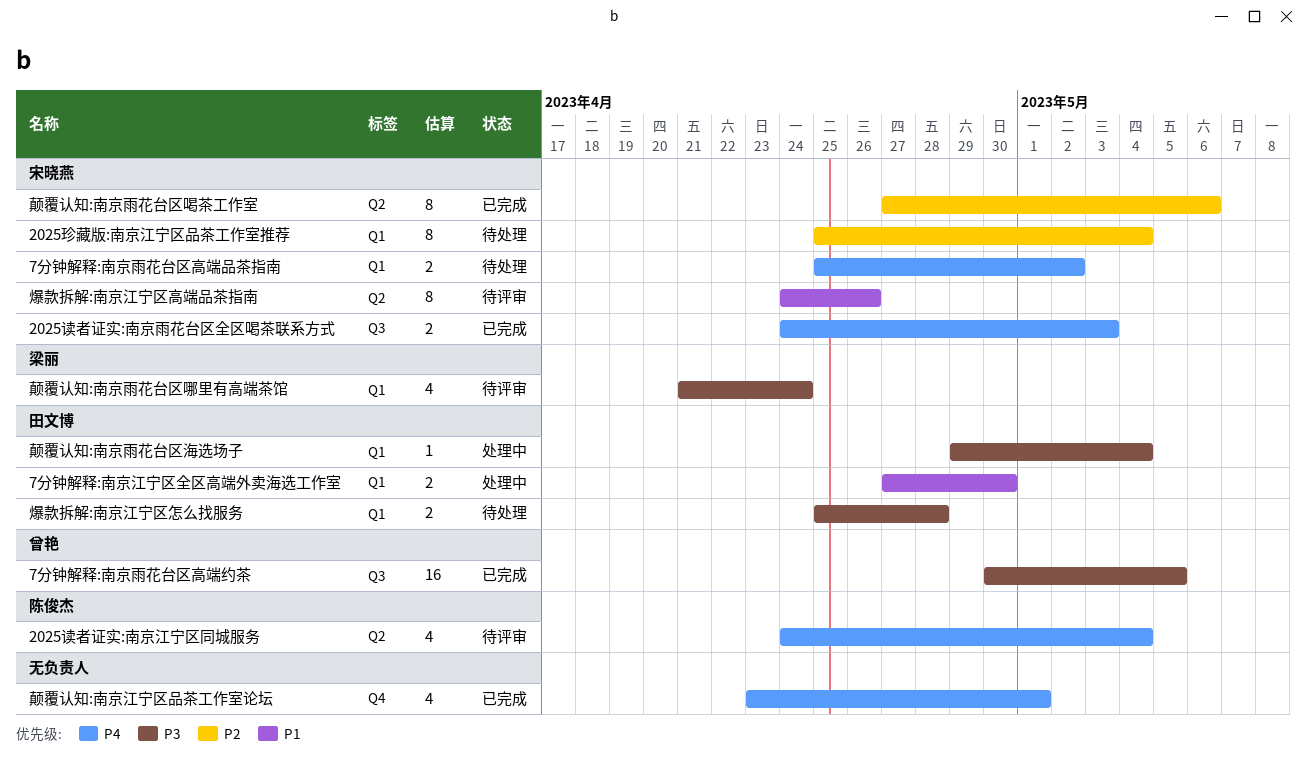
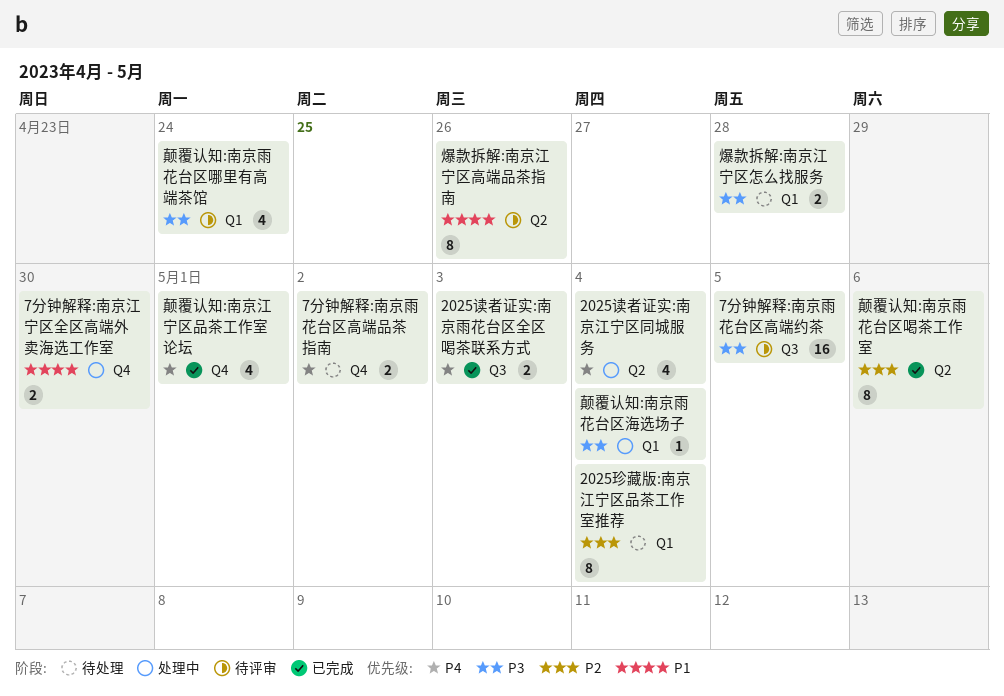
2025读者证实:南京江宁区同城服务, status: 待评审 -> 处理中
7分钟解释:南京江宁区全区高端外卖海选工作室, label: Q1 -> Q4
7分钟解释:南京雨花台区高端品茶指南, label: Q1 -> Q4
7分钟解释:南京雨花台区高端约茶, status: 已完成 -> 待评审

